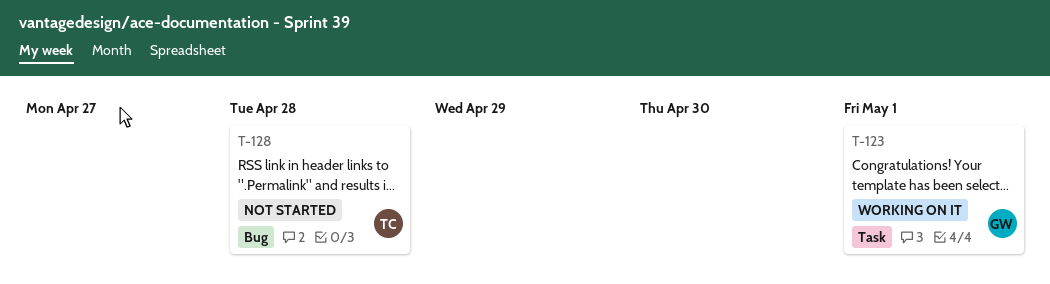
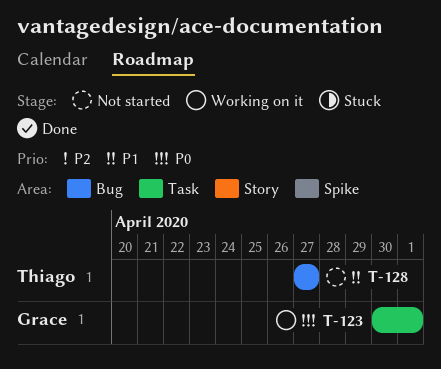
T-128, due: Apr 28 -> Apr 27

